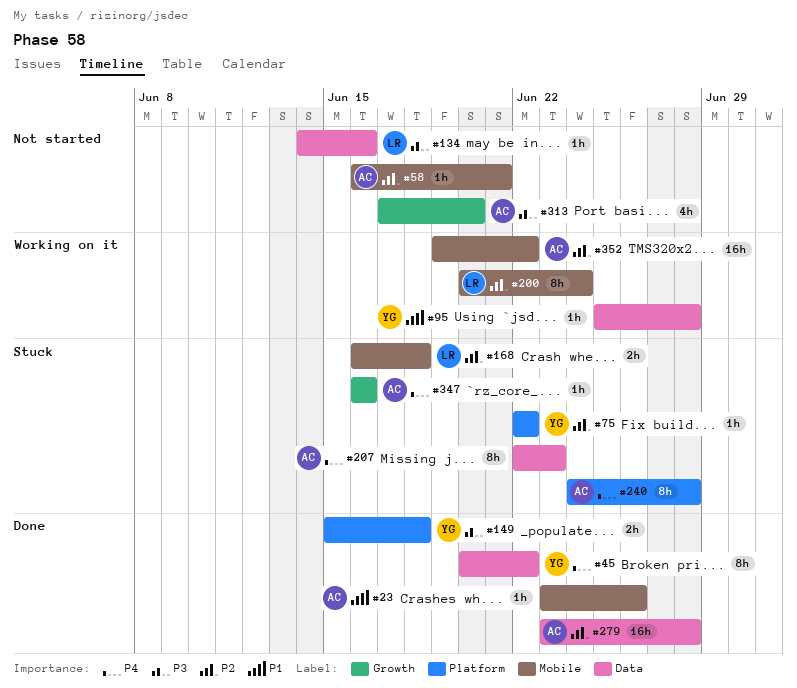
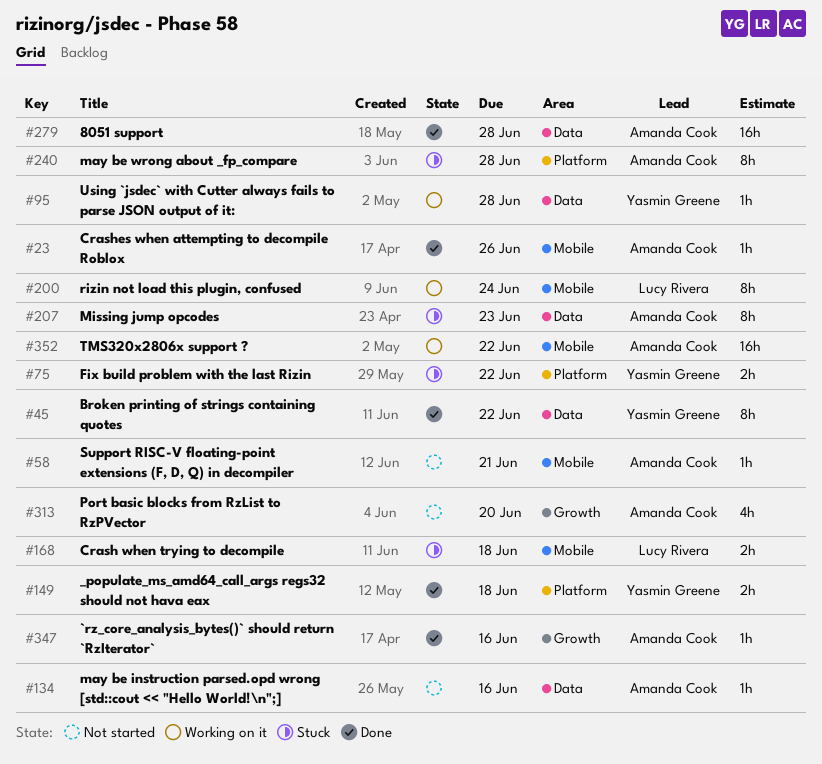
#75, estimate: 1h -> 2h
#134, owner: Lucy Rivera -> Amanda Cook
#347, status: Stuck -> Done

